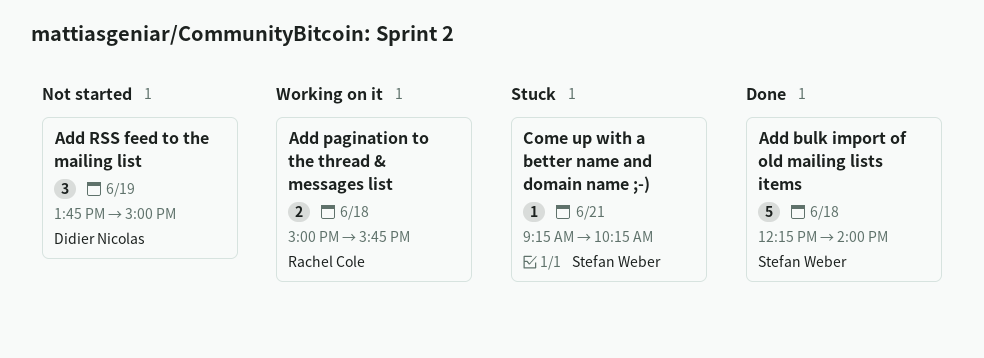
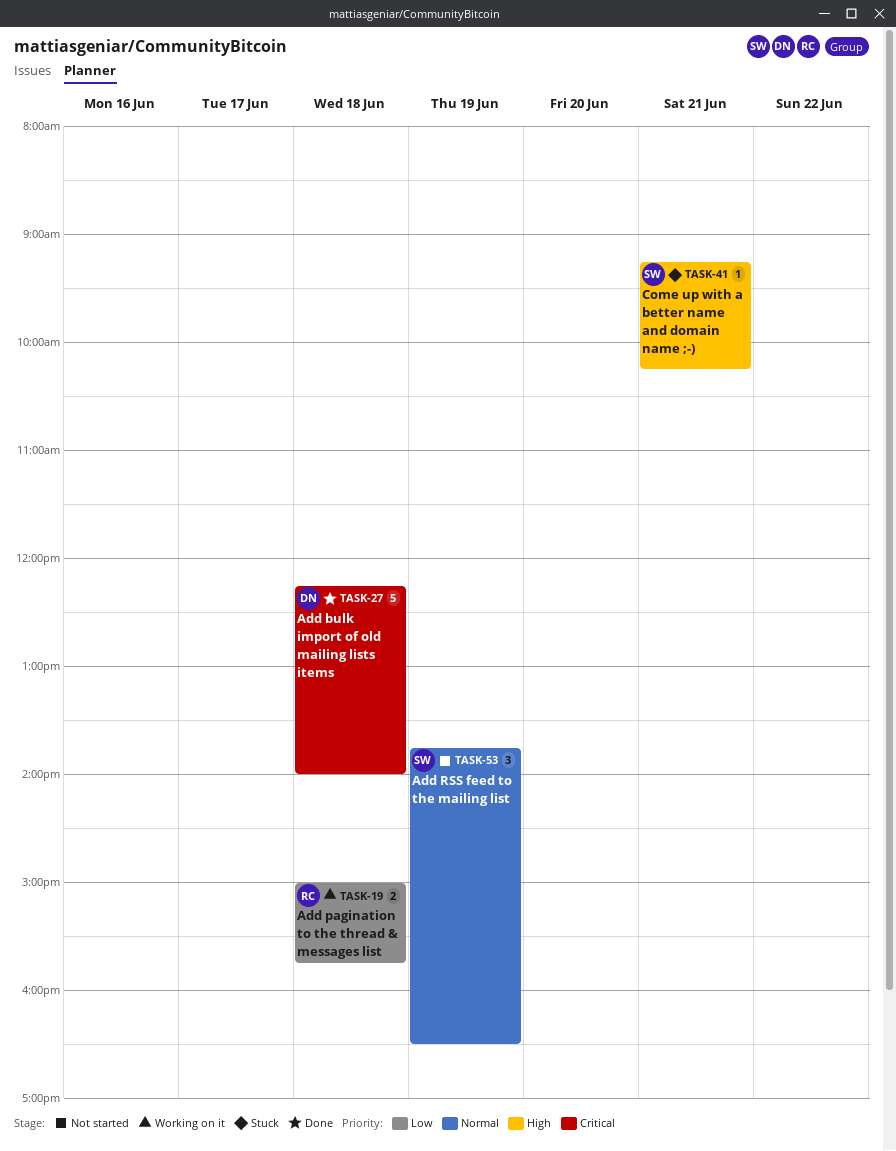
Add bulk import of old mailing lists items, owner: Stefan Weber -> Didier Nicolas
Add RSS feed to the mailing list, owner: Didier Nicolas -> Stefan Weber
Add RSS feed to the mailing list, ends: 15:00 -> 16:30

